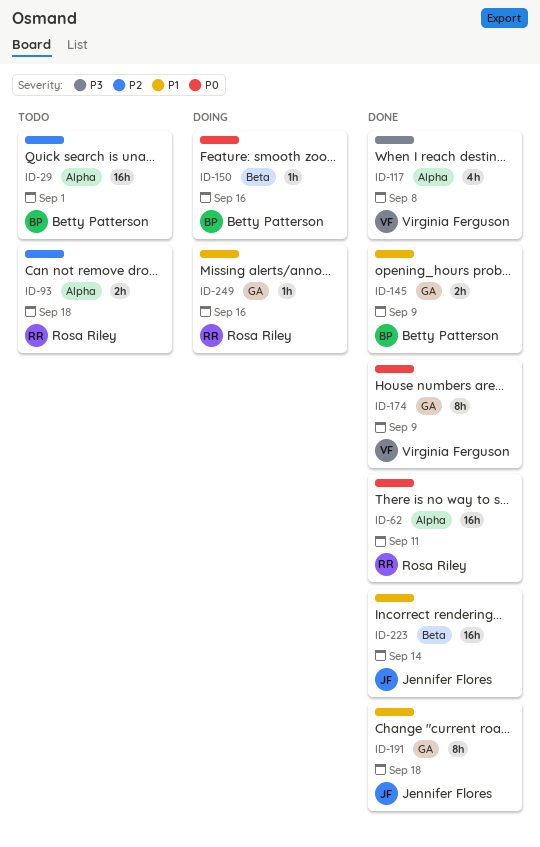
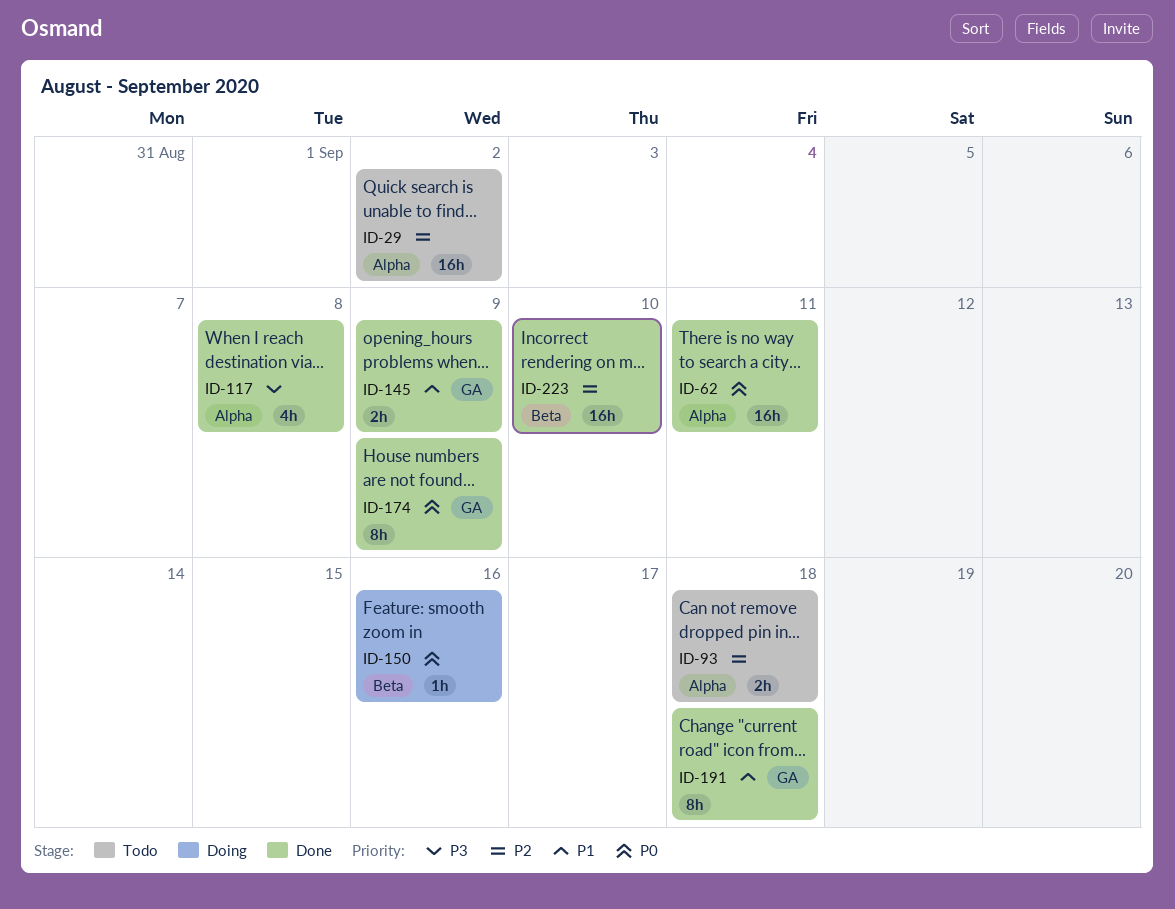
ID-29, due: Sep 1 -> Sep 2
ID-223, priority: P1 -> P2
ID-223, due: Sep 14 -> Sep 10
ID-249: present -> none

